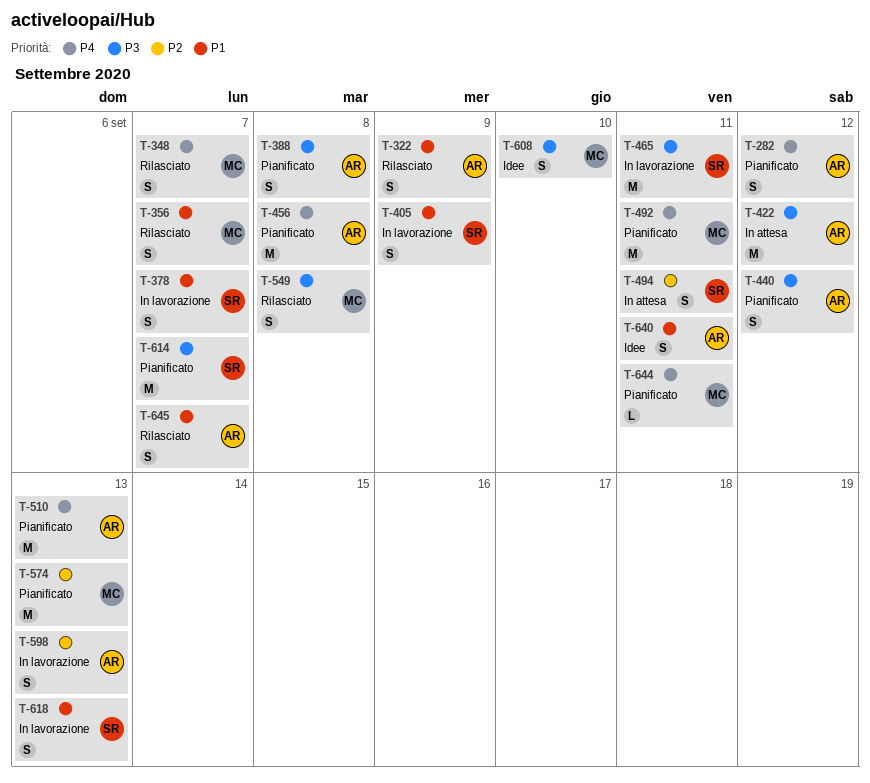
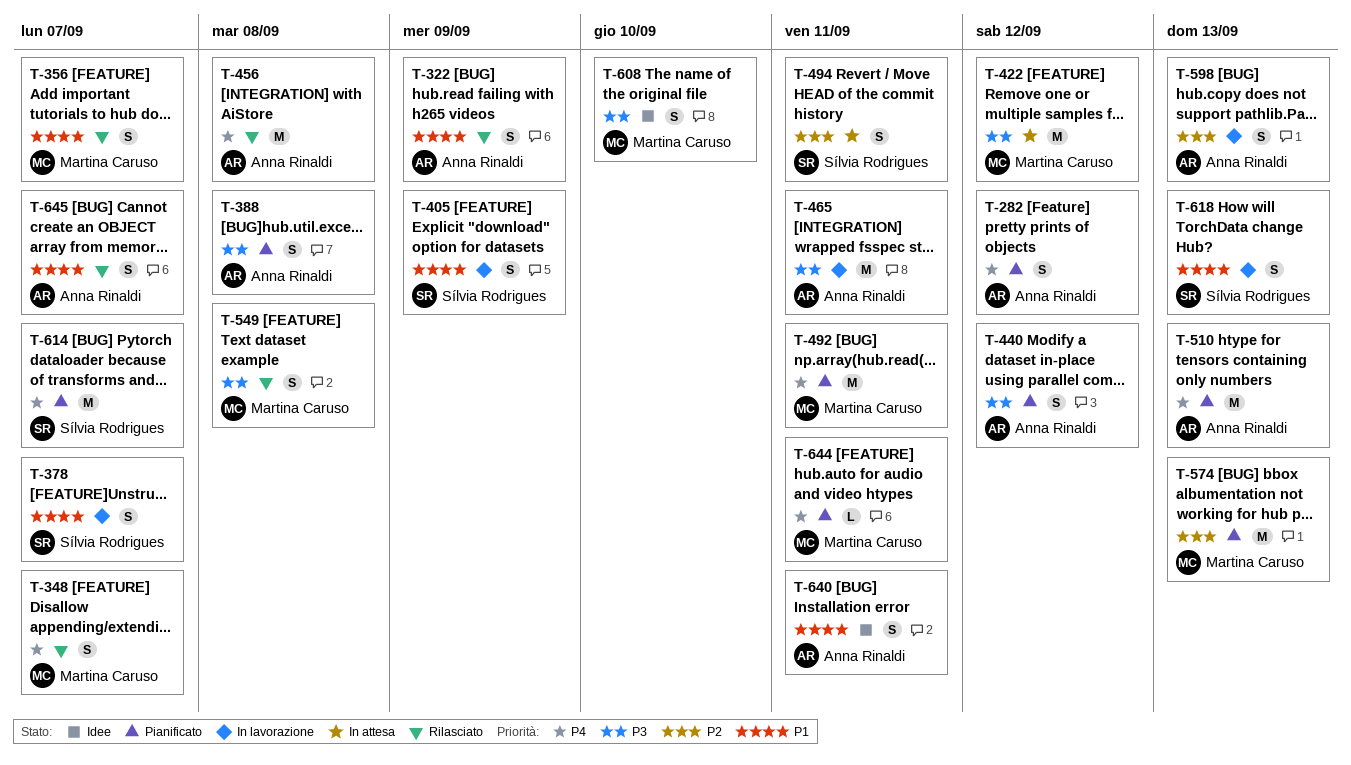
T-422, owner: Anna Rinaldi -> Martina Caruso
T-456, status: Pianificato -> Rilasciato
T-465, owner: Sílvia Rodrigues -> Anna Rinaldi
T-614, priority: P3 -> P4

